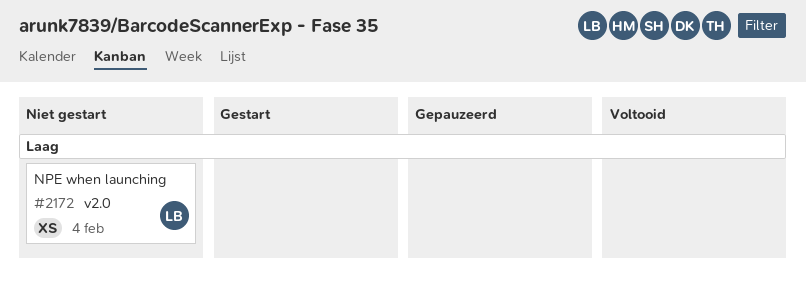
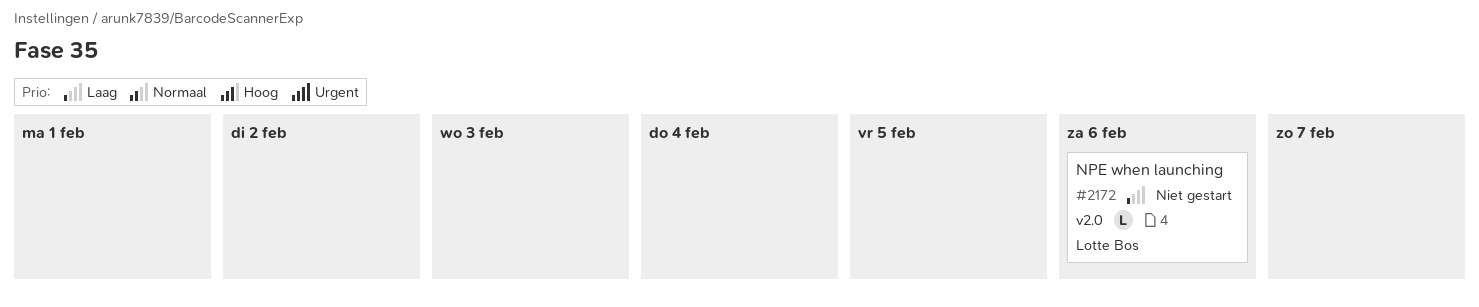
#2172, estimate: XS -> L
#2172, due: Feb 4 -> Feb 6

